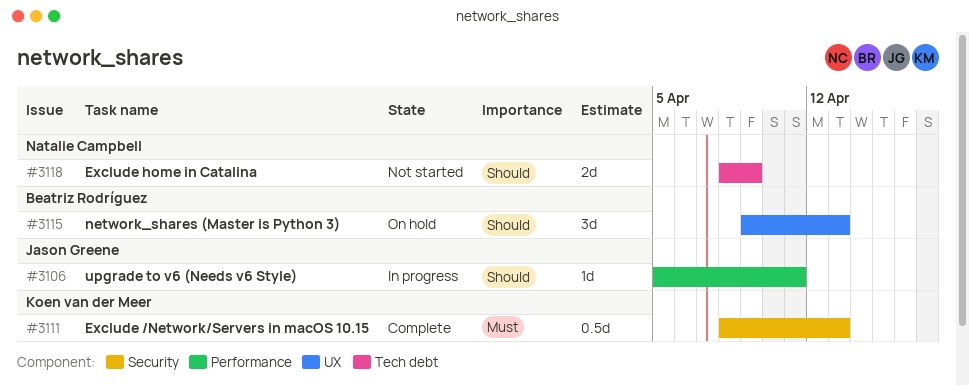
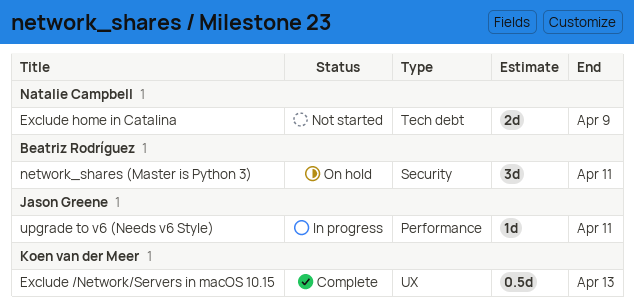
Exclude /Network/Servers in macOS 10.15, label: Security -> UX
network_shares (Master is Python 3), label: UX -> Security
network_shares (Master is Python 3), due: Apr 13 -> Apr 11

